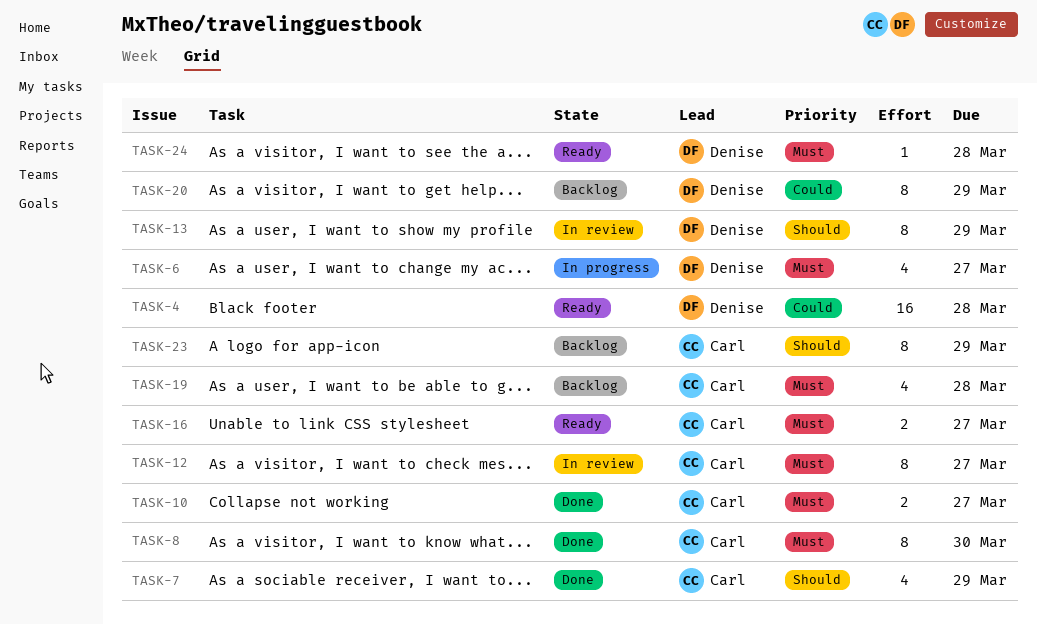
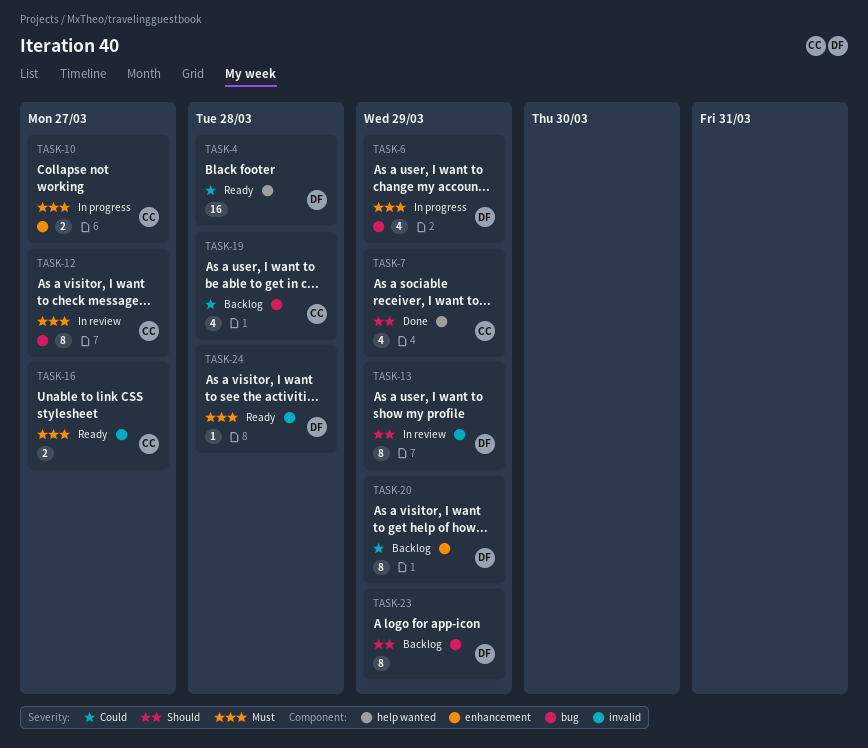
TASK-6, due: Mar 27 -> Mar 29
TASK-8: present -> none
TASK-10, status: Done -> In progress
TASK-19, priority: Must -> Could
TASK-23, owner: Carl -> Denise

